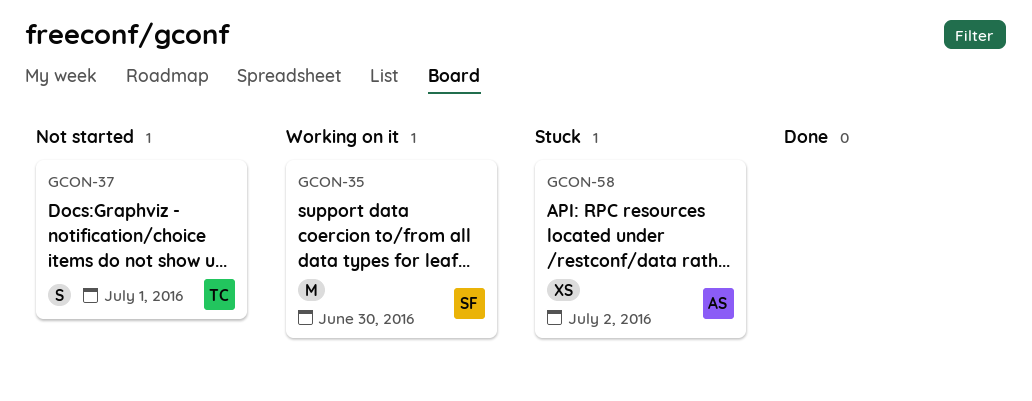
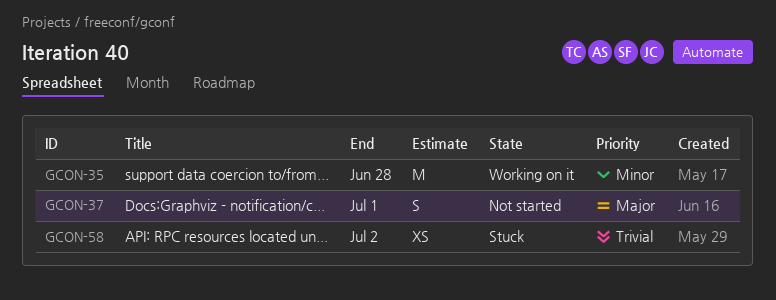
GCON-35, due: Jun 30 -> Jun 28

